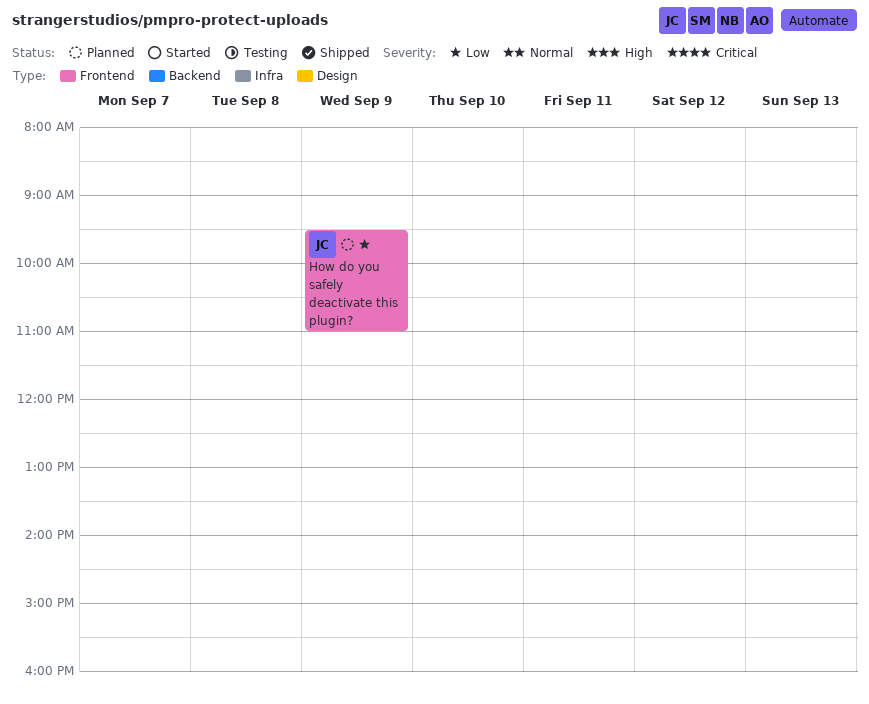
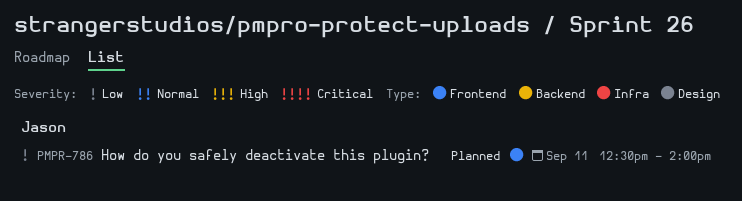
How do you safely deactivate this plugin?, day: Sep 9 -> Sep 11
How do you safely deactivate this plugin?, begins: 09:30 -> 12:30
How do you safely deactivate this plugin?, ends: 11:00 -> 14:00

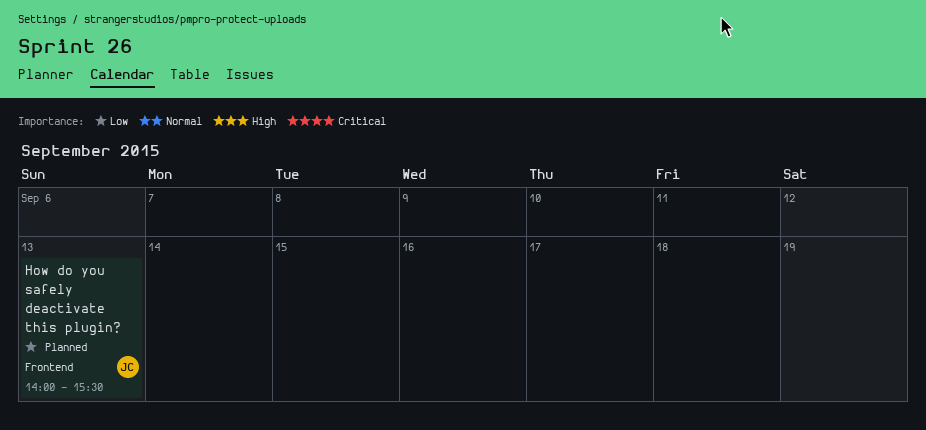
How do you safely deactivate this plugin?, day: Sep 11 -> Sep 13
How do you safely deactivate this plugin?, begins: 12:30 -> 14:00
How do you safely deactivate this plugin?, ends: 14:00 -> 15:30

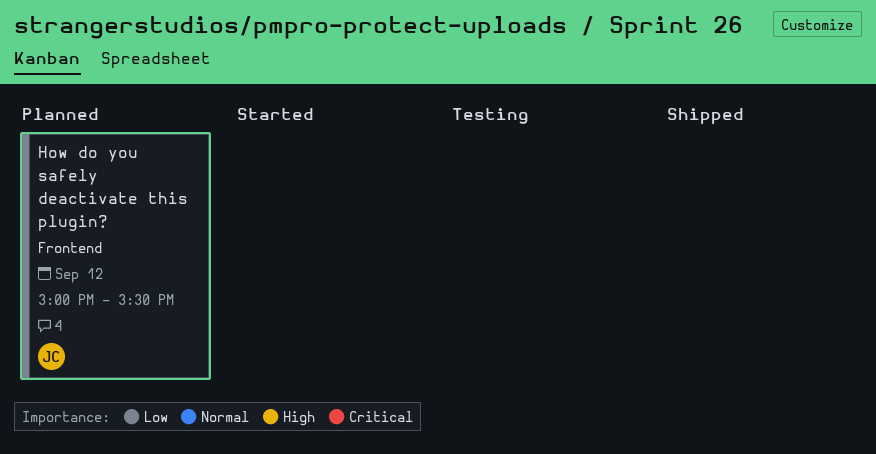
How do you safely deactivate this plugin?, day: Sep 13 -> Sep 12
How do you safely deactivate this plugin?, begins: 14:00 -> 15:00

